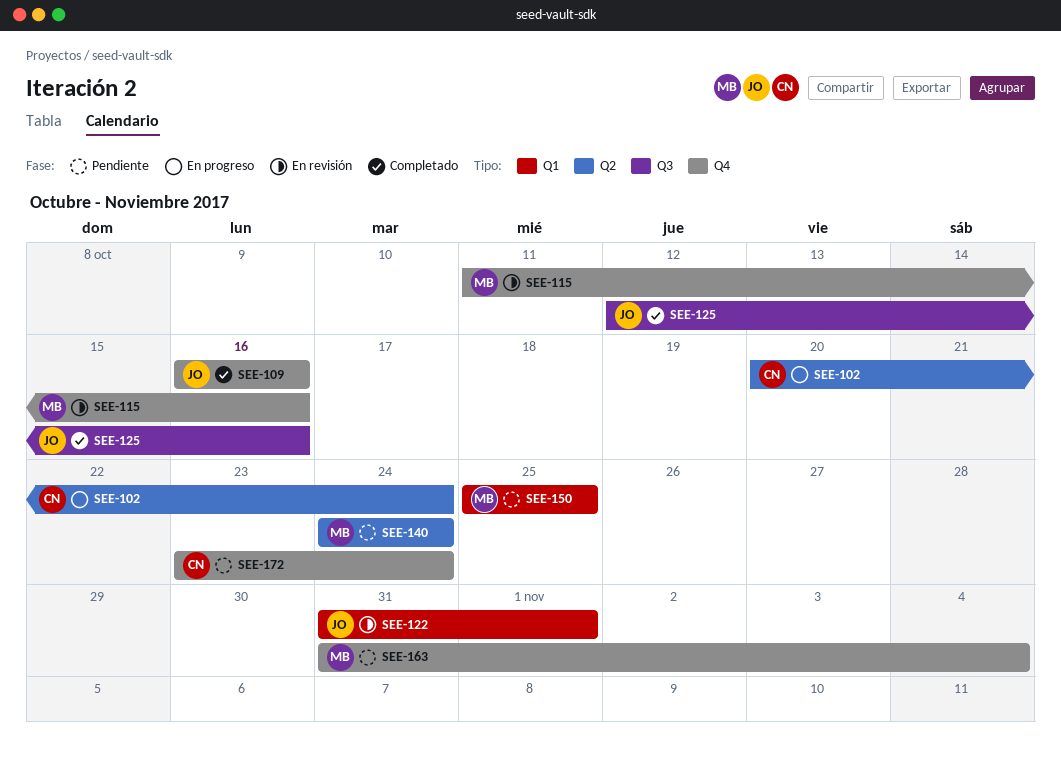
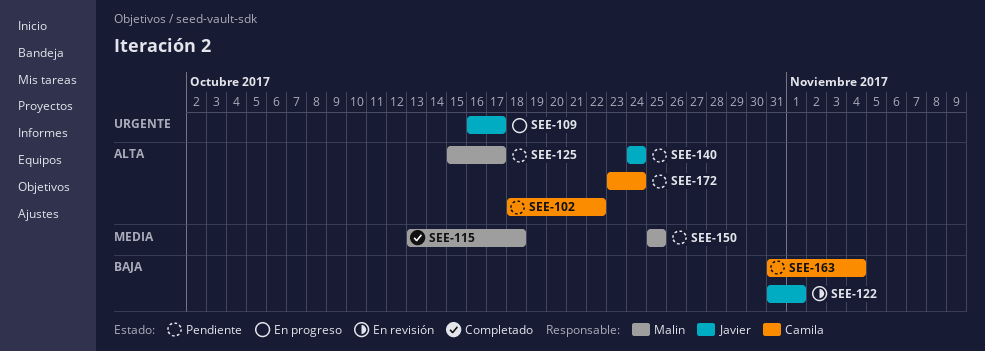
SEE-102, status: En progreso -> Pendiente
SEE-102, start: Oct 20 -> Oct 18
SEE-102, due: Oct 24 -> Oct 22
SEE-109, status: Completado -> En progreso
SEE-109, due: Oct 16 -> Oct 17
SEE-115, status: En revisión -> Completado
SEE-115, start: Oct 11 -> Oct 13
SEE-115, due: Oct 16 -> Oct 18
SEE-125, status: Completado -> Pendiente
SEE-125, owner: Javier -> Malin
SEE-125, start: Oct 12 -> Oct 15
SEE-125, due: Oct 16 -> Oct 17
SEE-140, owner: Malin -> Javier
SEE-163, owner: Malin -> Camila

